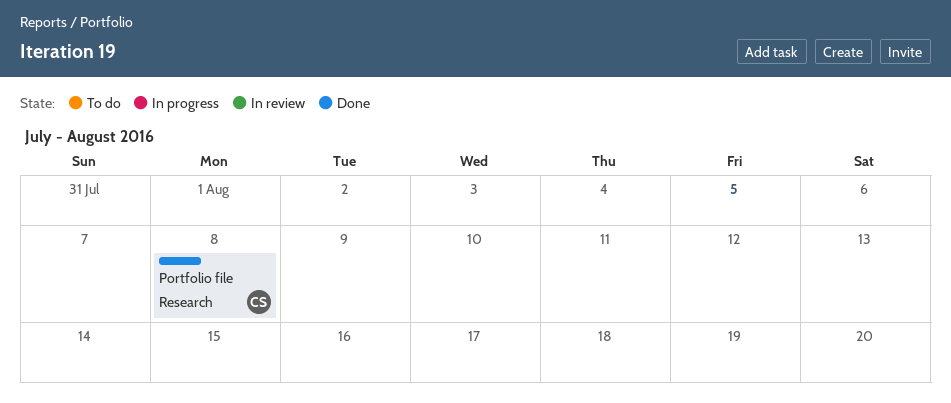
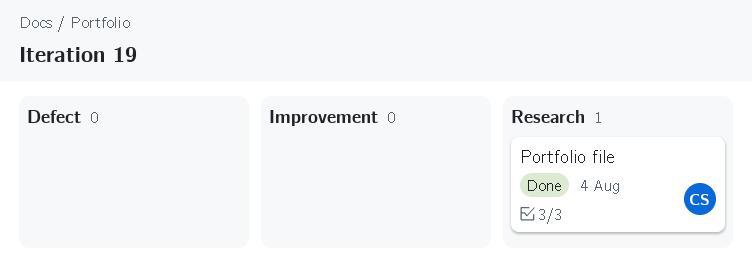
Portfolio file, due: Aug 8 -> Aug 4

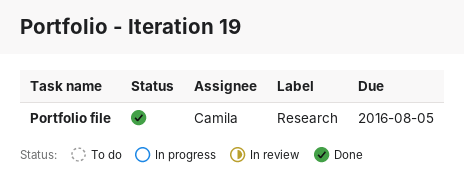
Portfolio file, due: Aug 4 -> Aug 5

